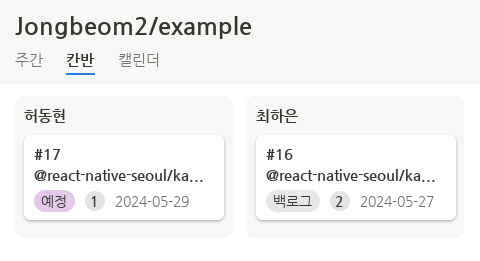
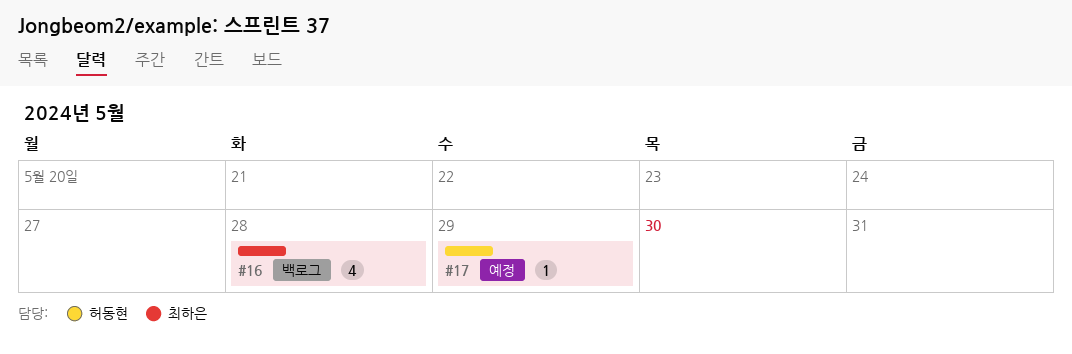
#16, estimate: 2 -> 4
#16, due: May 27 -> May 28

